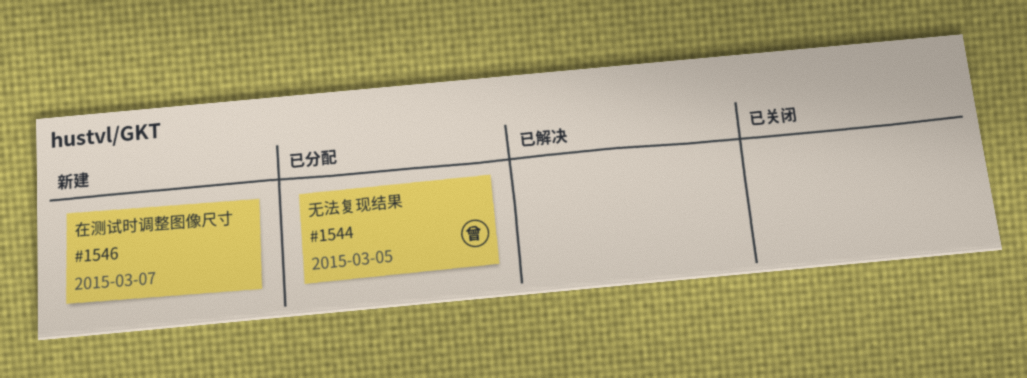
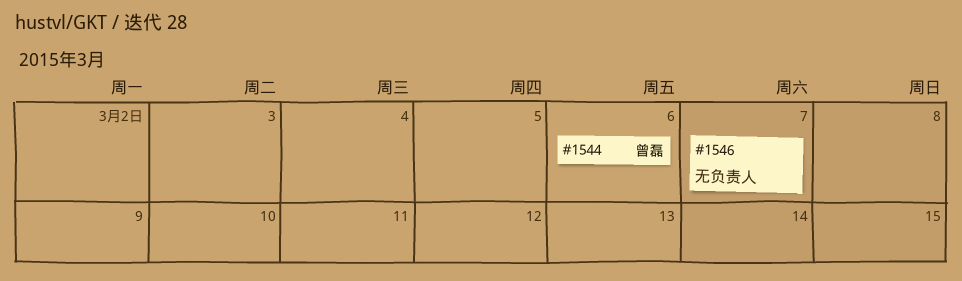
#1544, due: Mar 5 -> Mar 6

